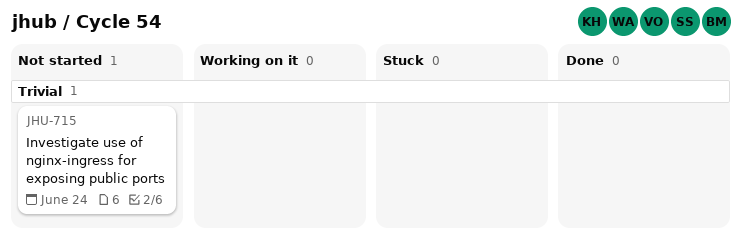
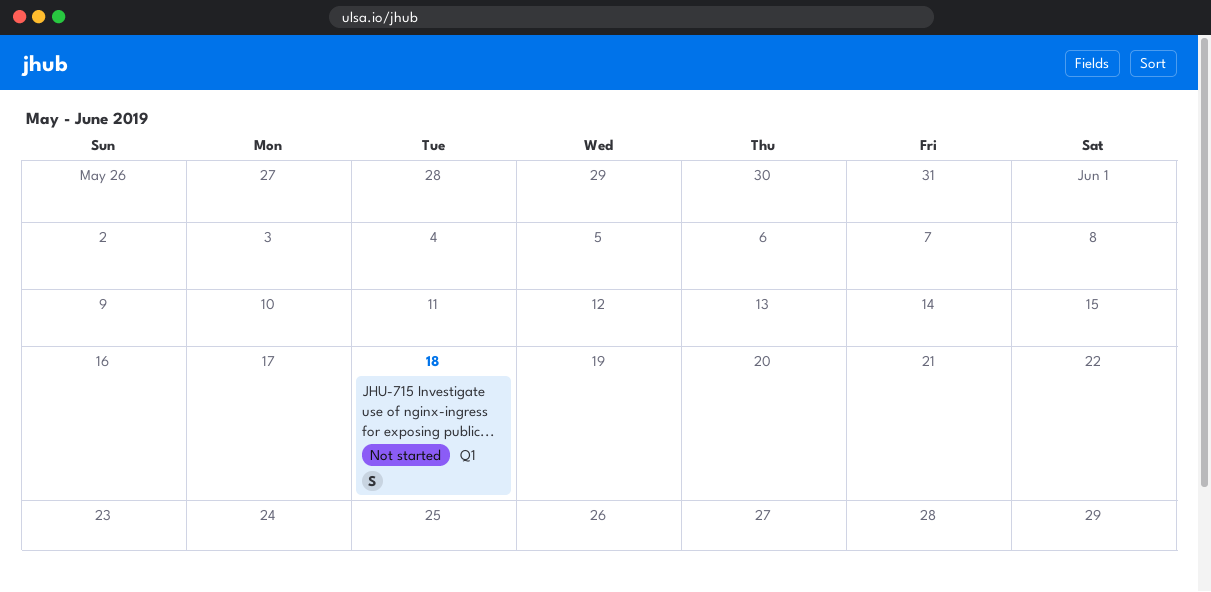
JHU-715, due: Jun 24 -> Jun 18

